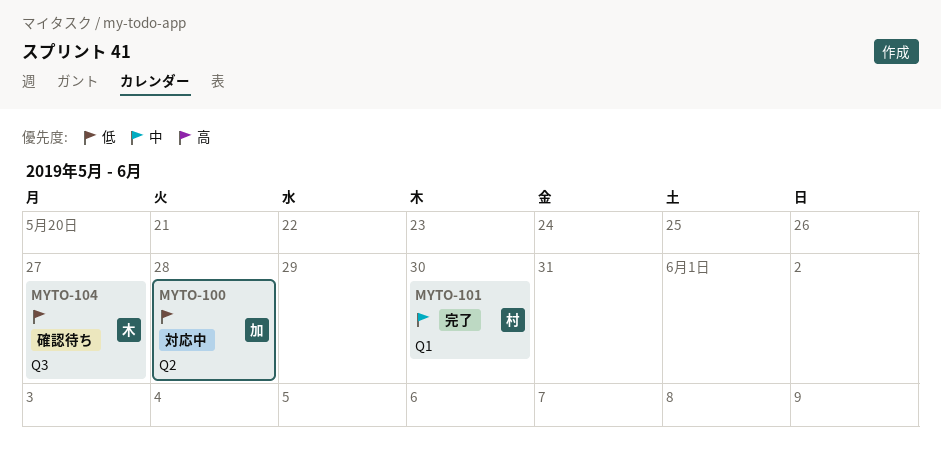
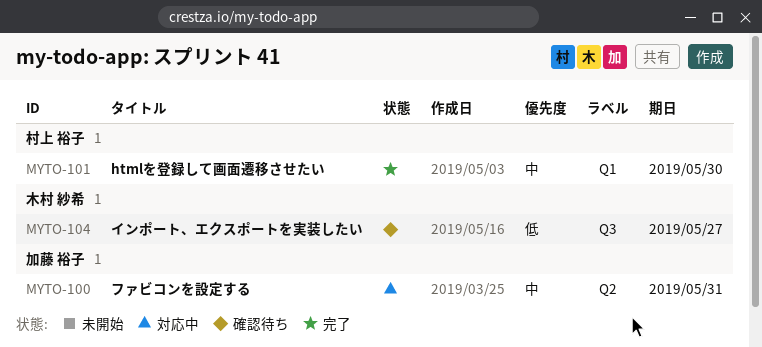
MYTO-100, priority: 低 -> 中
MYTO-100, due: May 28 -> May 31

